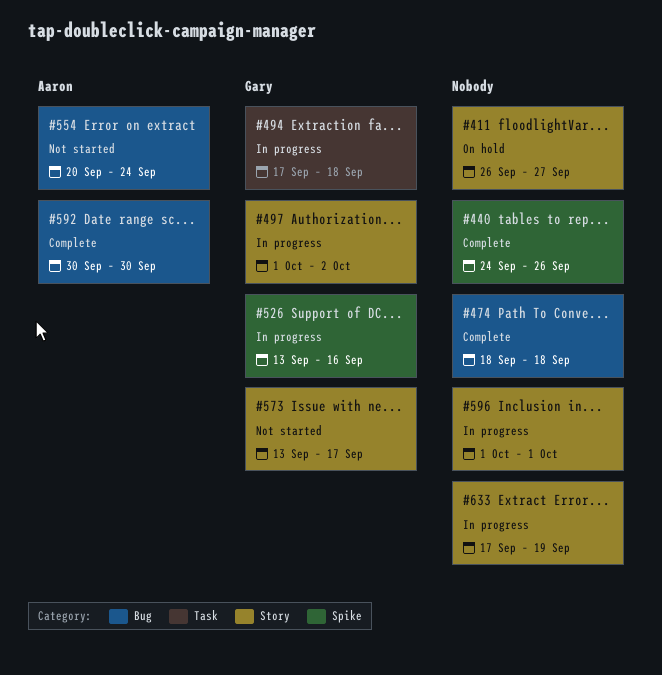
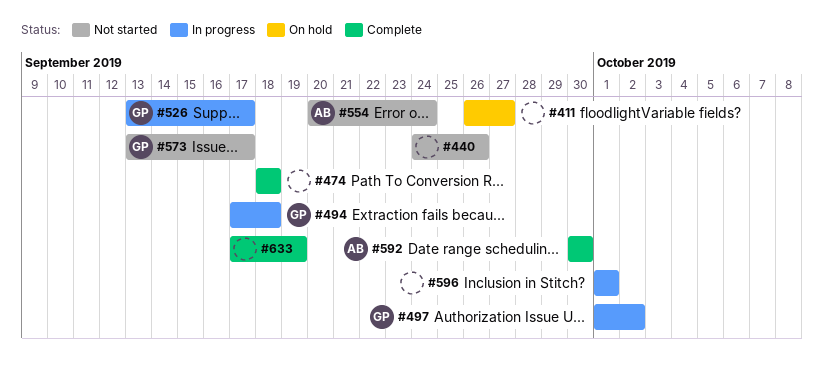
#440, status: Complete -> Not started
#526, due: Sep 16 -> Sep 17
#633, status: In progress -> Complete

